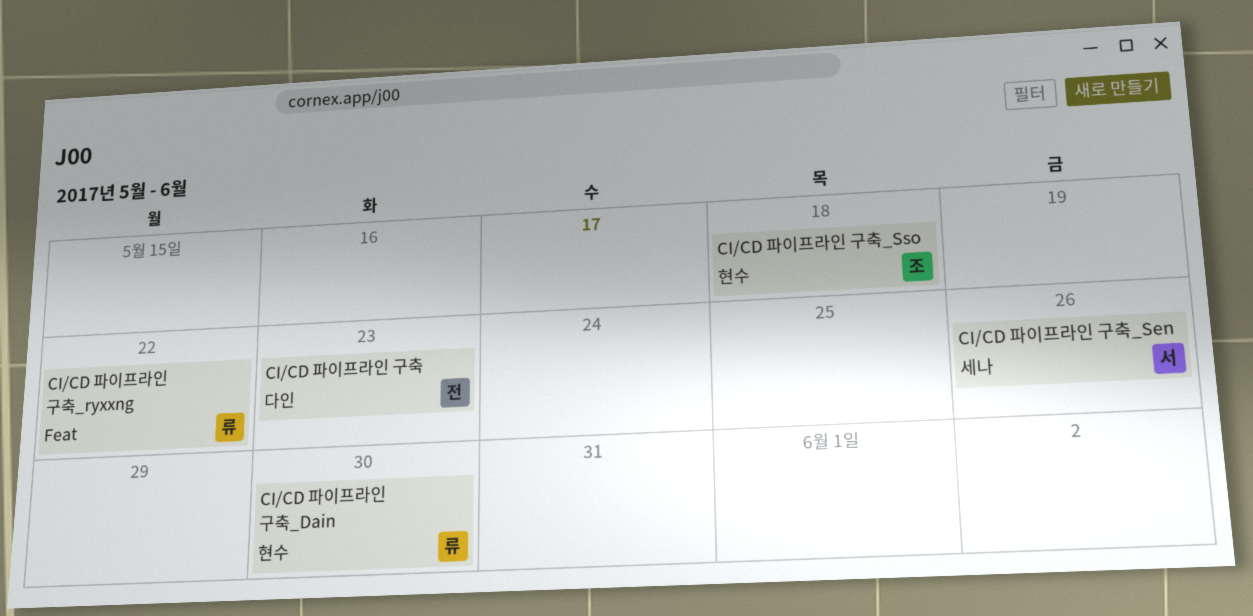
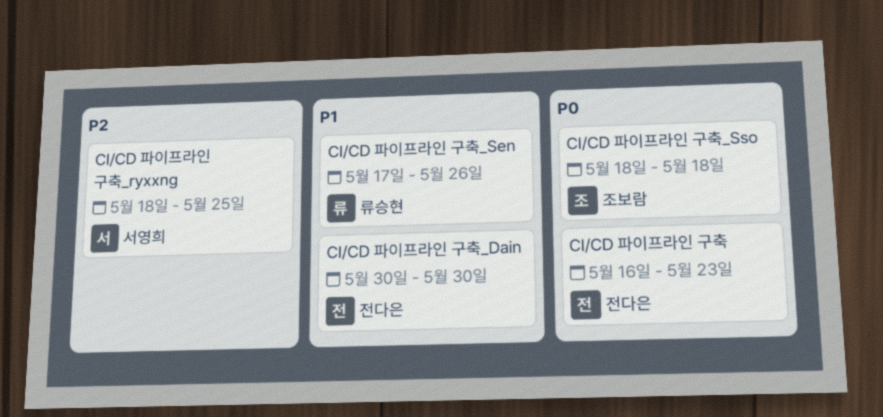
CI/CD 파이프라인 구축_Dain, owner: 류승현 -> 전다은
CI/CD 파이프라인 구축_ryxxng, owner: 류승현 -> 서영희
CI/CD 파이프라인 구축_ryxxng, due: May 22 -> May 25
CI/CD 파이프라인 구축_Sen, owner: 서영희 -> 류승현

